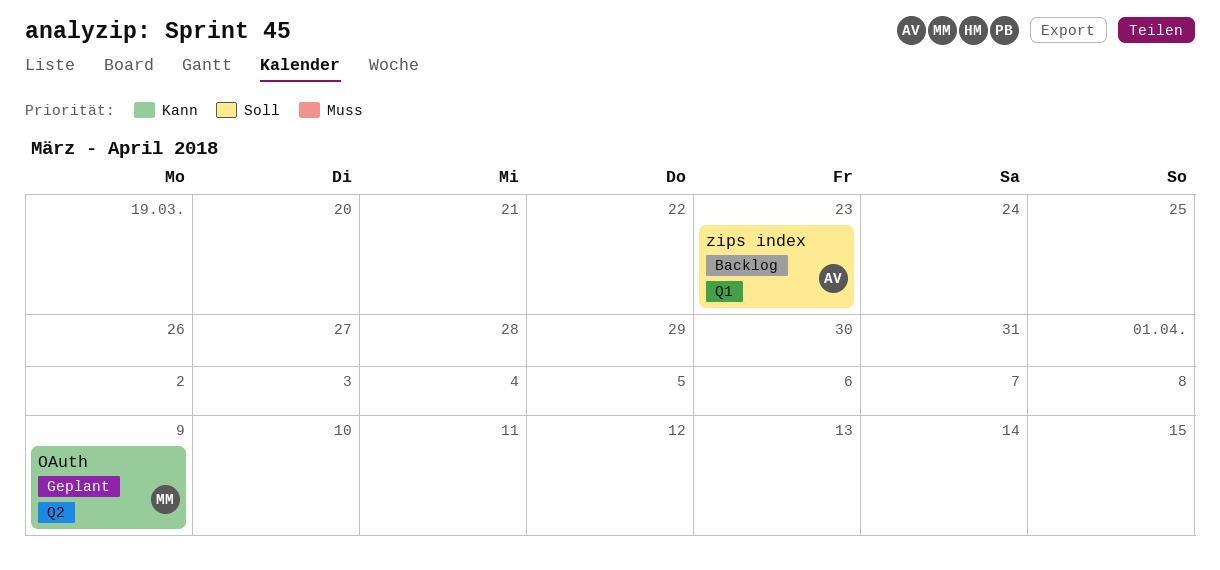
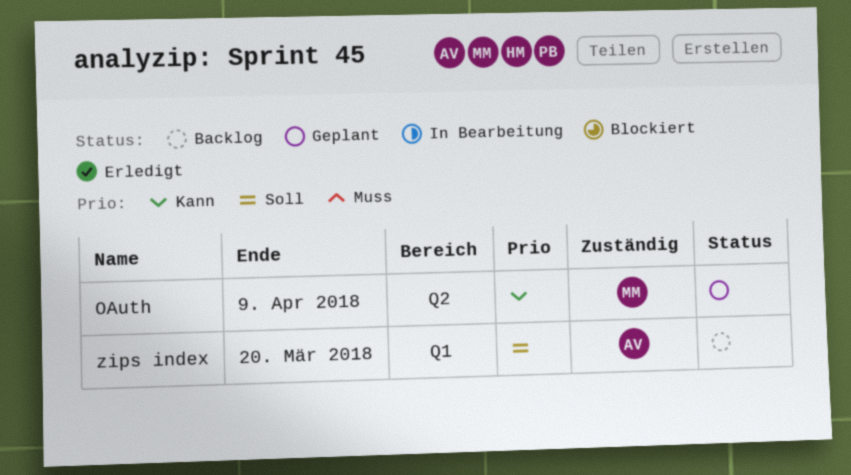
zips index, due: Mar 23 -> Mar 20

